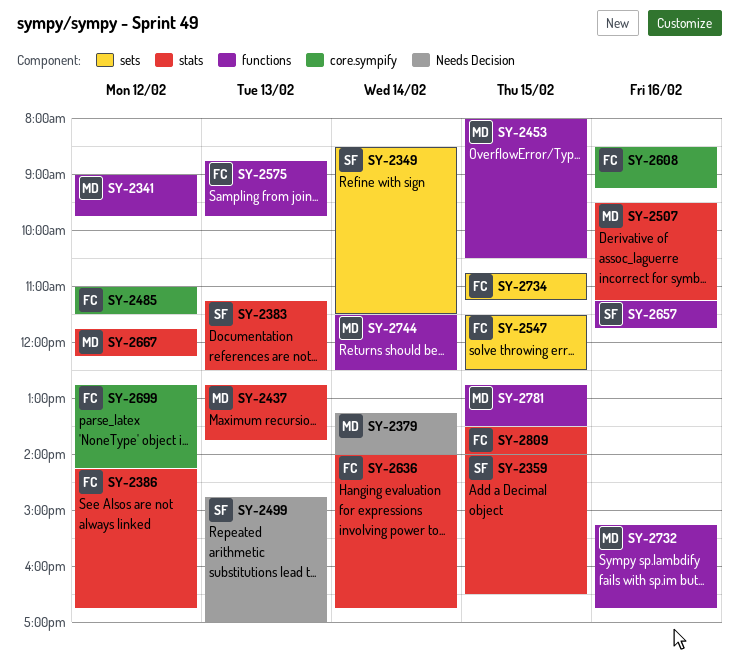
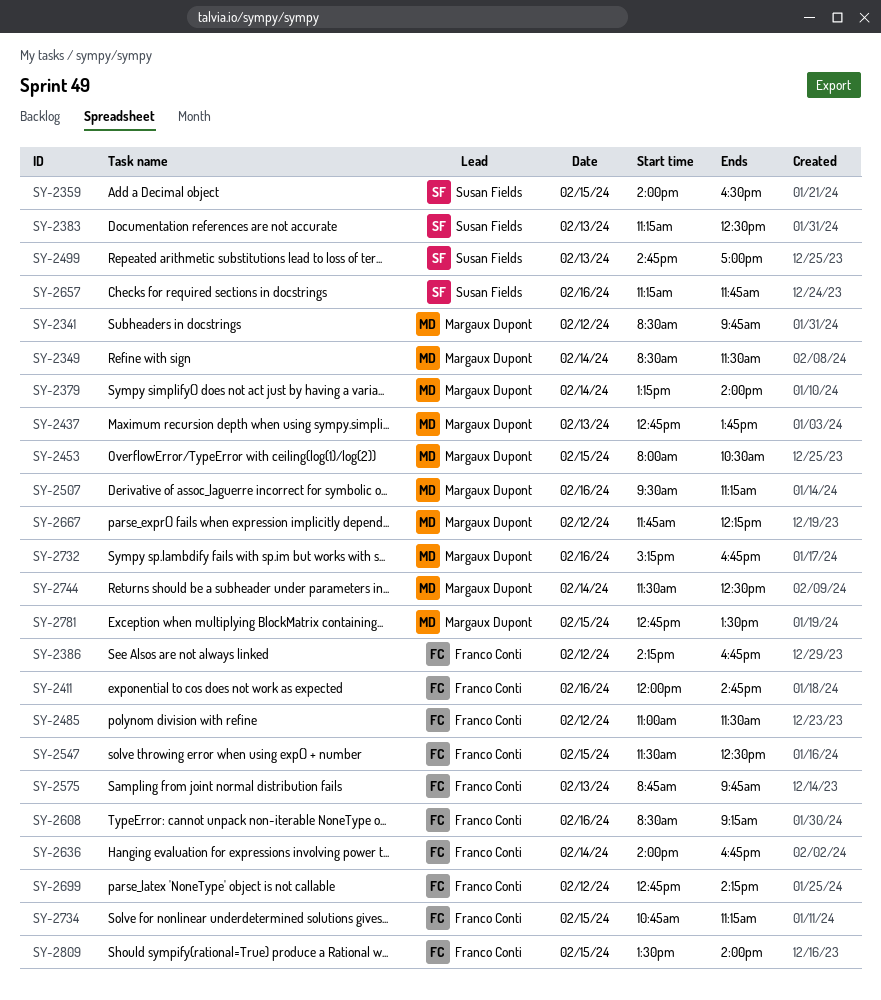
SY-2341, begins: 09:00 -> 08:30
SY-2349, owner: Susan Fields -> Margaux Dupont
SY-2411: none -> present

